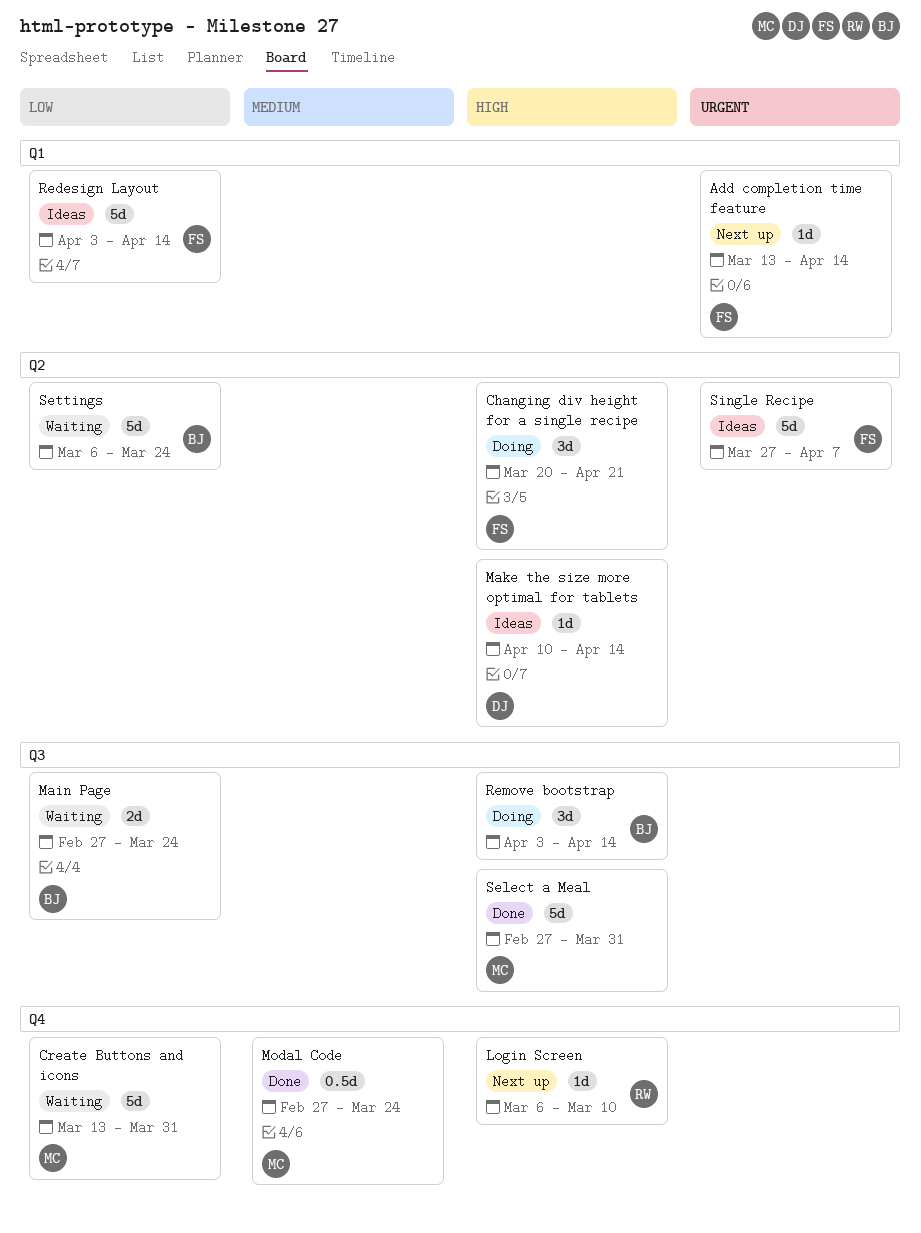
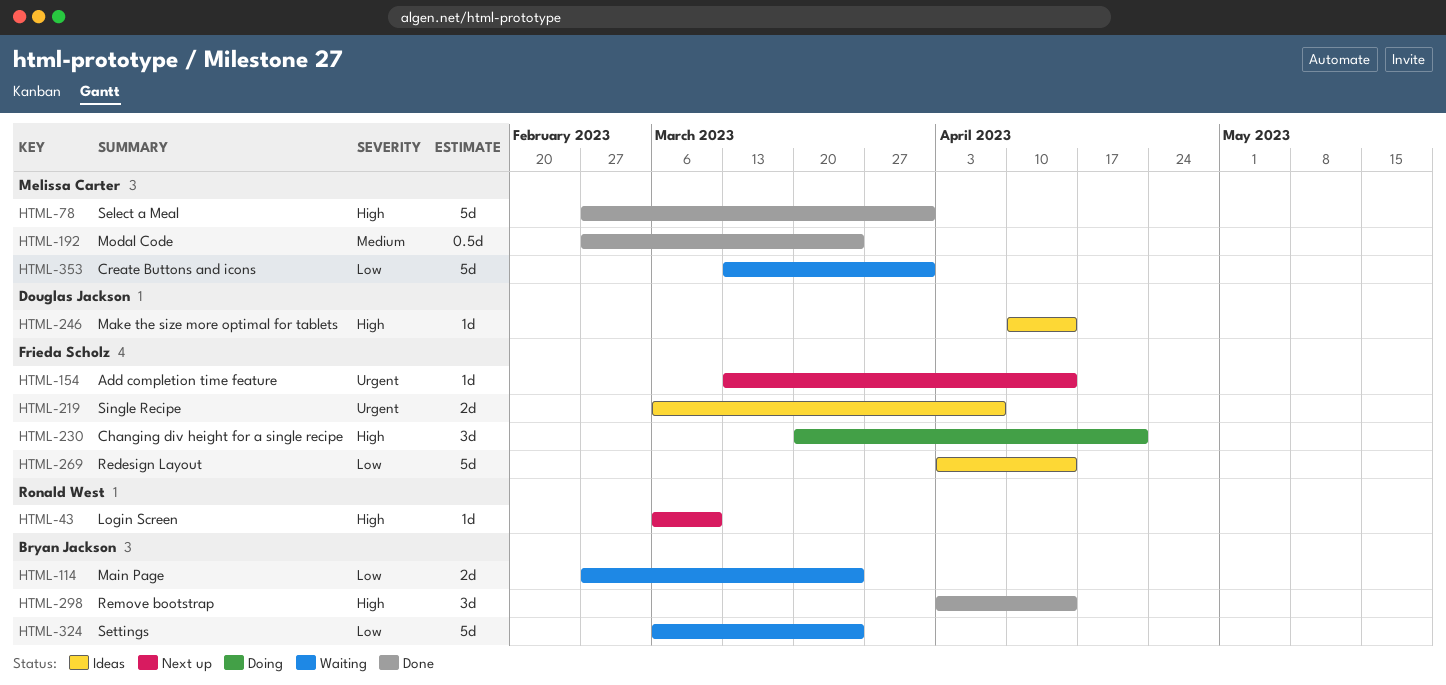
Remove bootstrap, status: Doing -> Done
Single Recipe, estimate: 5d -> 2d
Single Recipe, start: Mar 27 -> Mar 6

